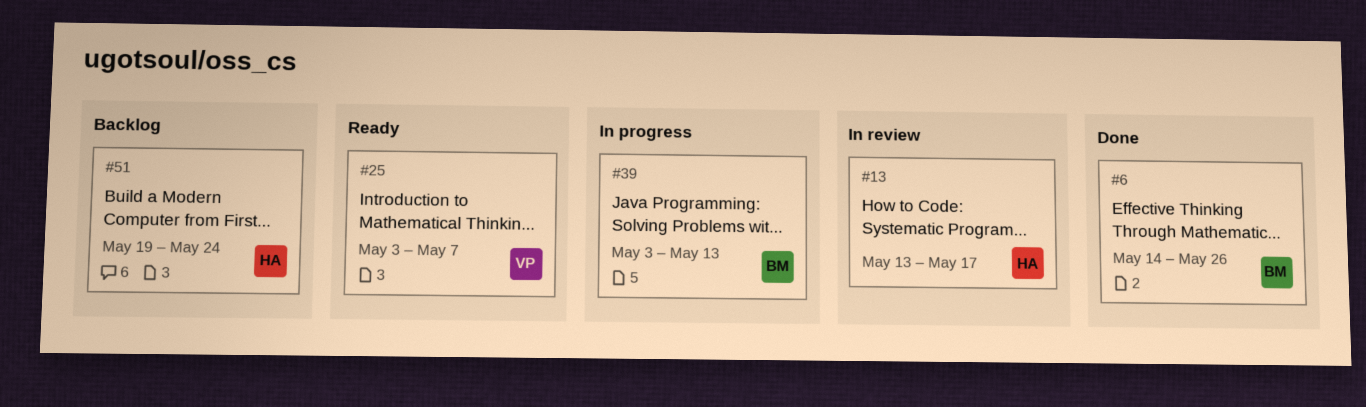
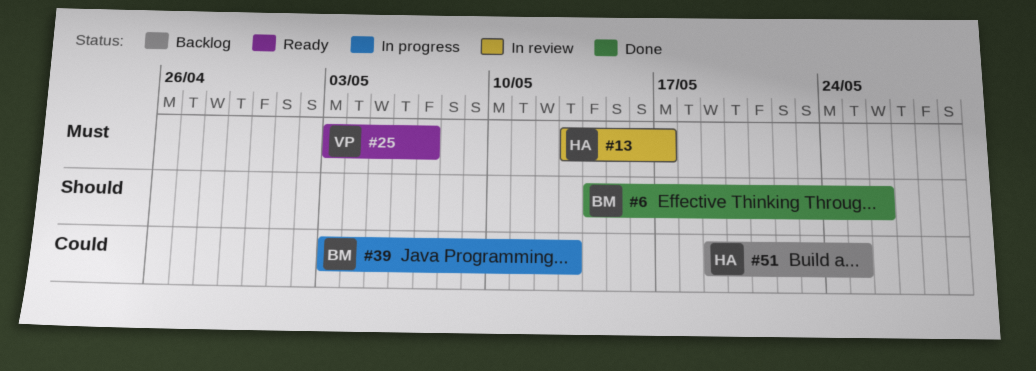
#51, due: May 24 -> May 25

